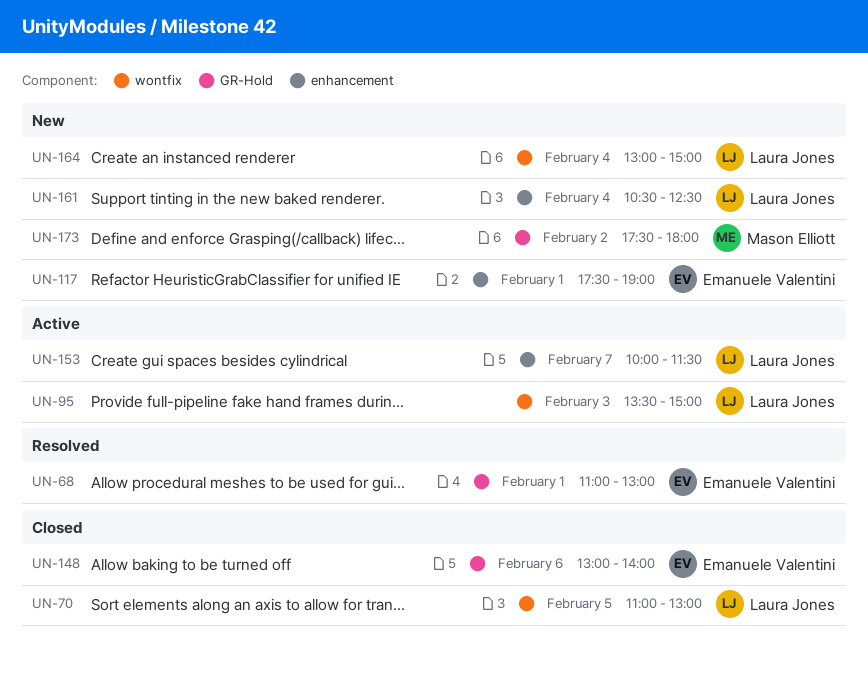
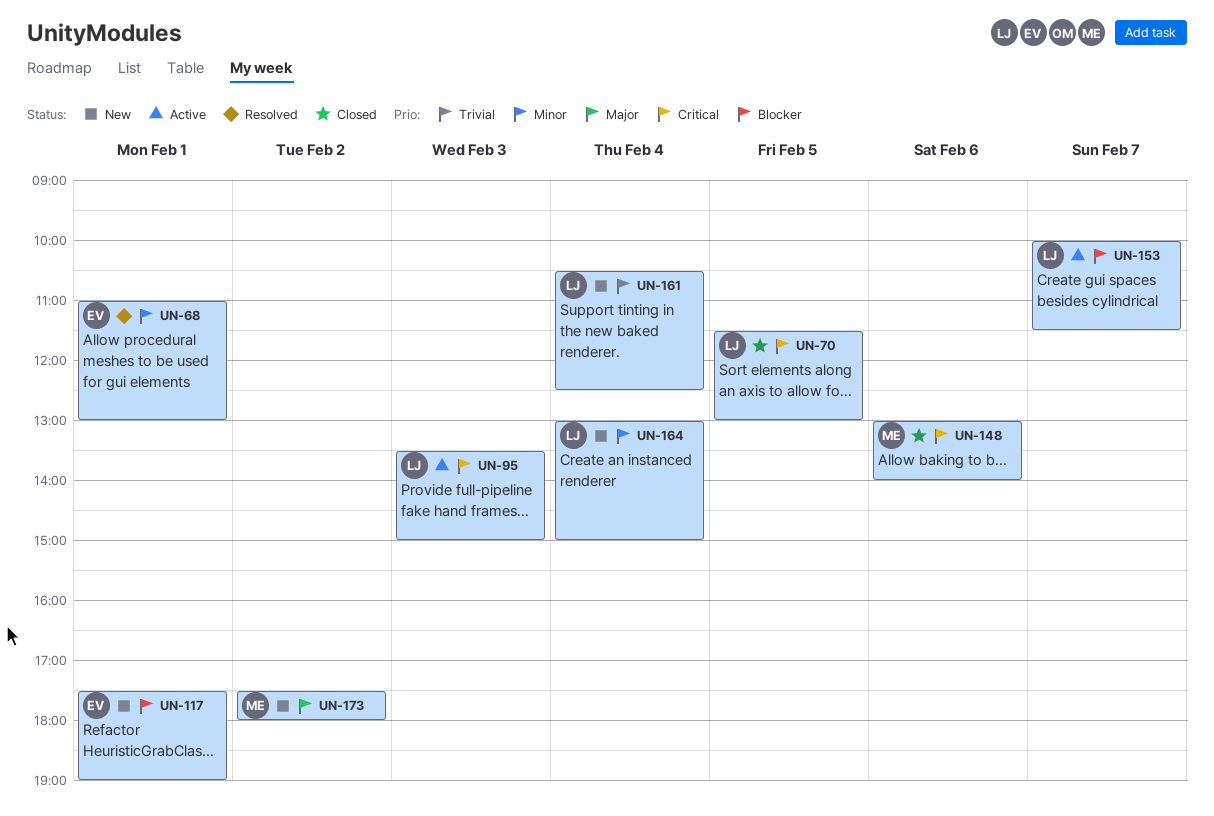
UN-70, begins: 11:00 -> 11:30
UN-148, owner: Emanuele Valentini -> Mason Elliott

